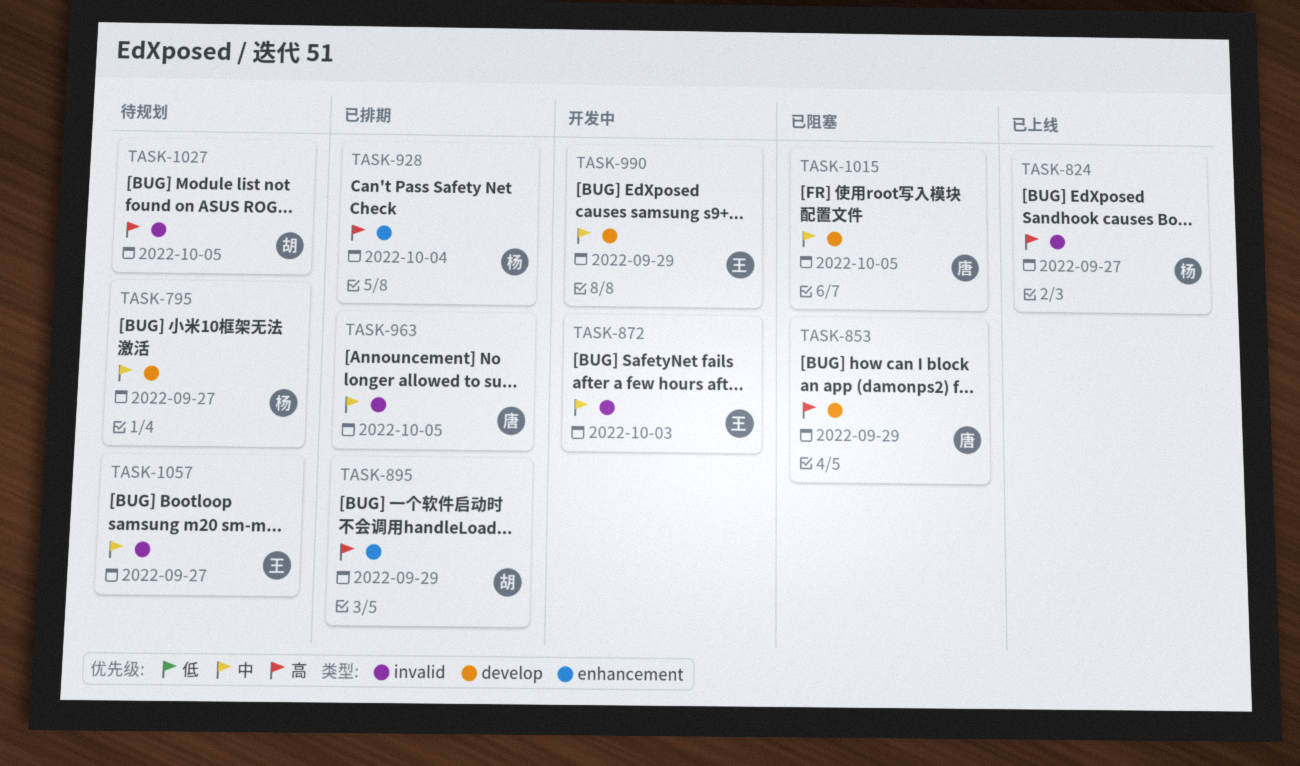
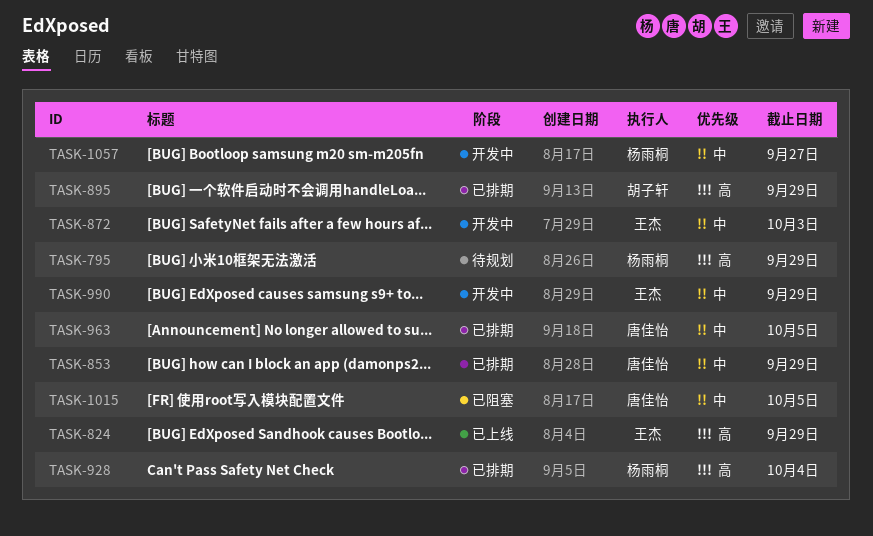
TASK-795, priority: 中 -> 高
TASK-795, due: Sep 27 -> Sep 29
TASK-824, owner: 杨雨桐 -> 王杰
TASK-824, due: Sep 27 -> Sep 29
TASK-853, status: 已阻塞 -> 已排期
TASK-853, priority: 高 -> 中
TASK-1027: present -> none
TASK-1057, status: 待规划 -> 开发中
TASK-1057, owner: 王杰 -> 杨雨桐

